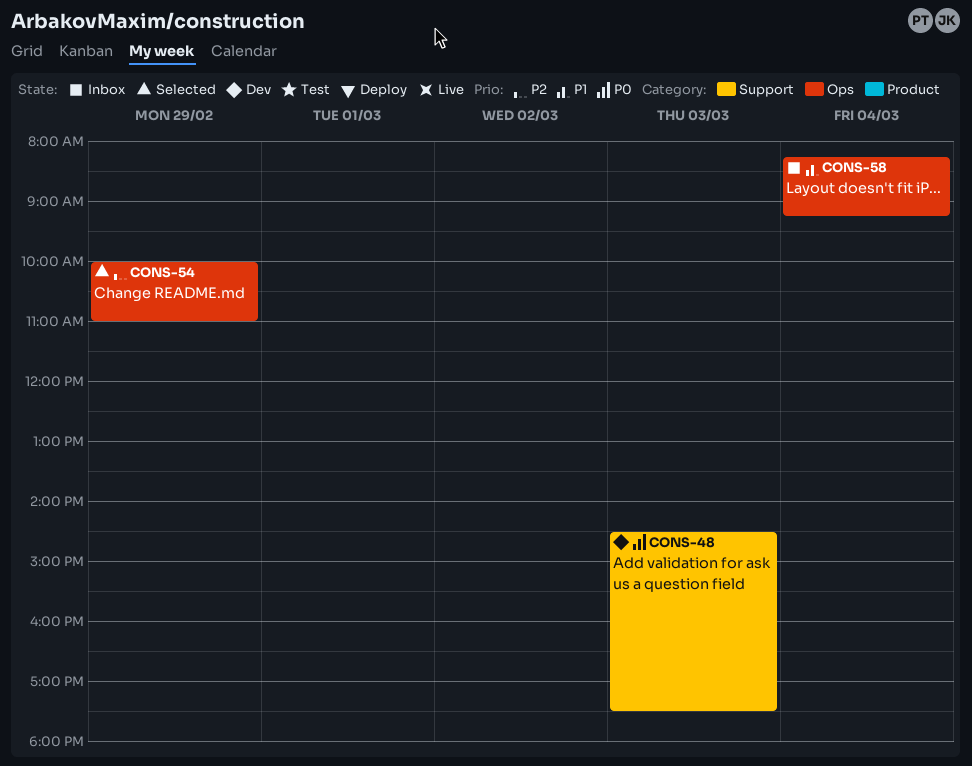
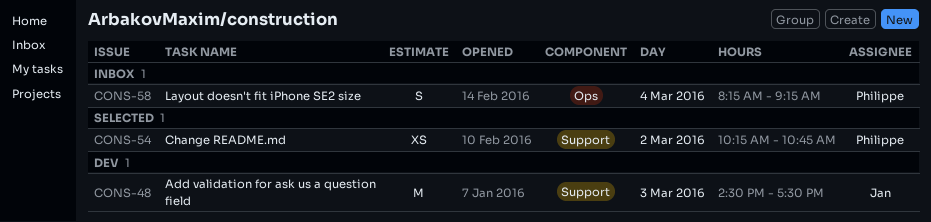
CONS-54, label: Ops -> Support
CONS-54, day: Feb 29 -> Mar 2
CONS-54, begins: 10:00 -> 10:15
CONS-54, ends: 11:00 -> 10:45

